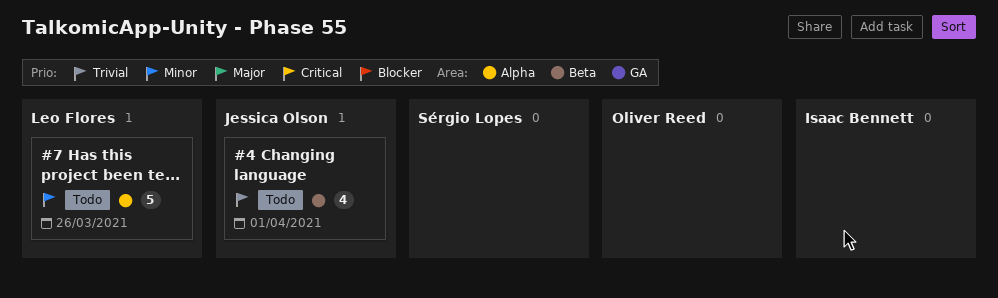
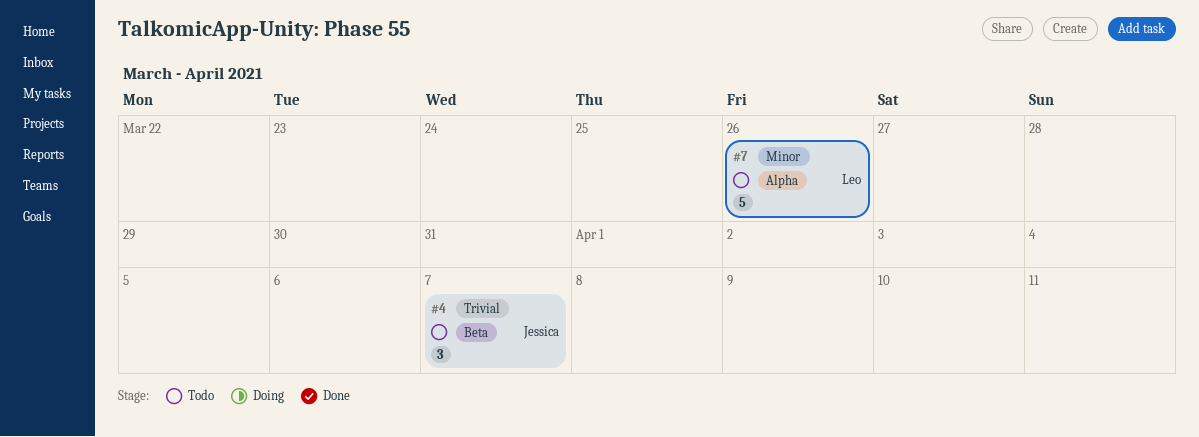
#4, estimate: 4 -> 3
#4, due: Apr 1 -> Apr 7

